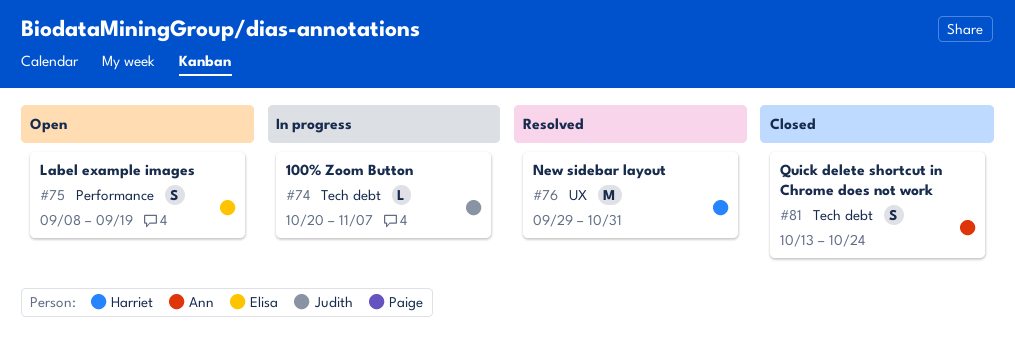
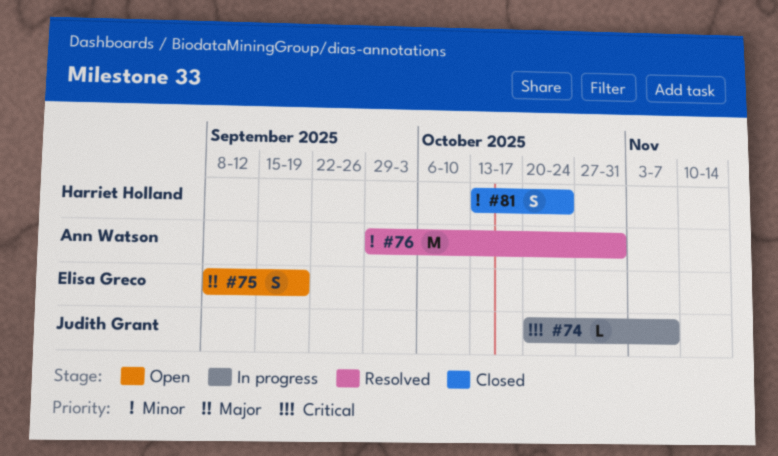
#76, owner: Harriet Holland -> Ann Watson
#81, owner: Ann Watson -> Harriet Holland

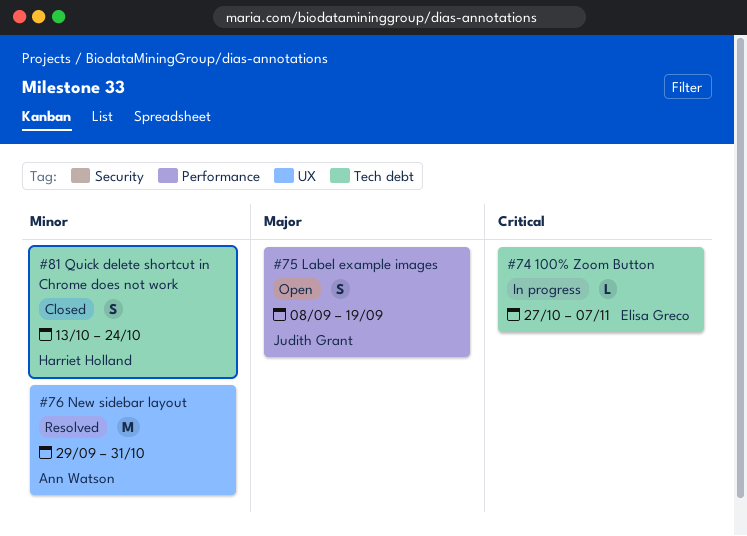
#74, owner: Judith Grant -> Elisa Greco
#74, start: Oct 20 -> Oct 27
#75, owner: Elisa Greco -> Judith Grant

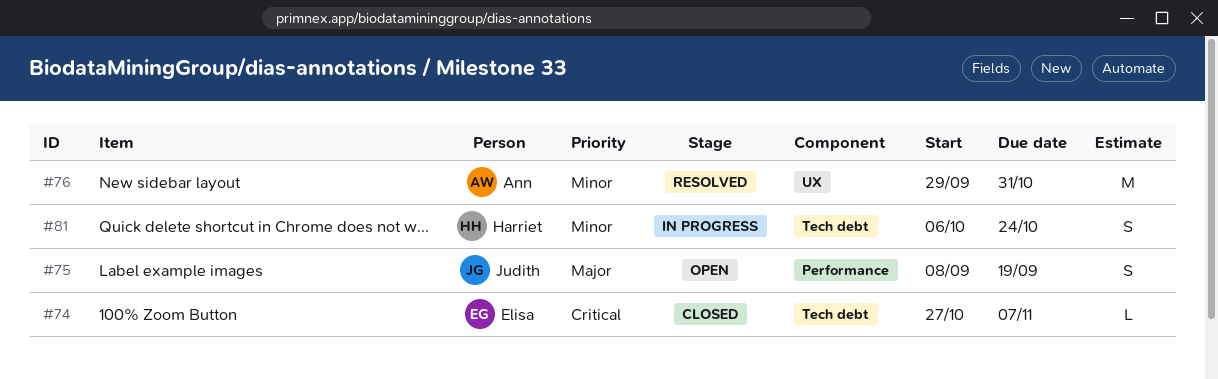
#74, status: In progress -> Closed
#81, status: Closed -> In progress
#81, start: Oct 13 -> Oct 6

